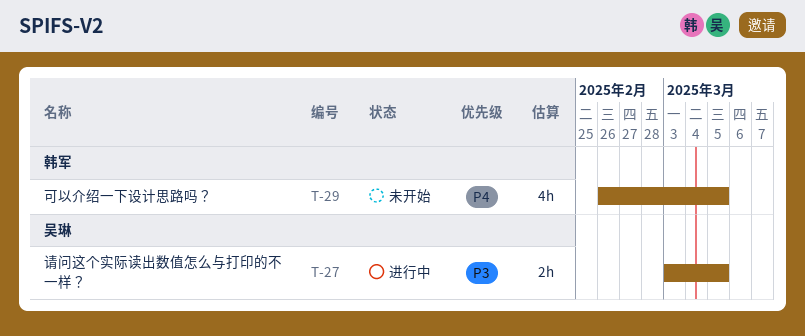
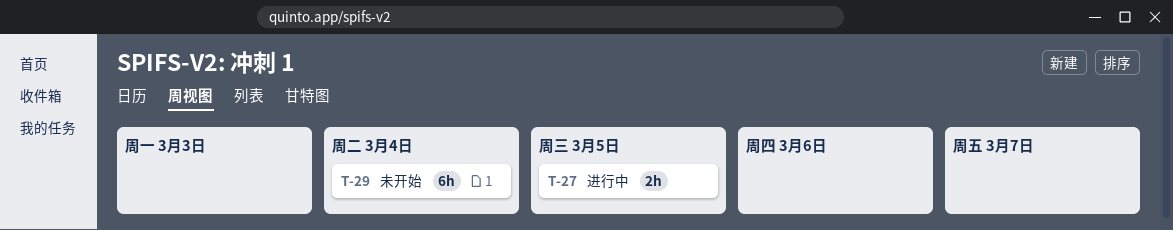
T-29, estimate: 4h -> 6h
T-29, due: Mar 5 -> Mar 4

